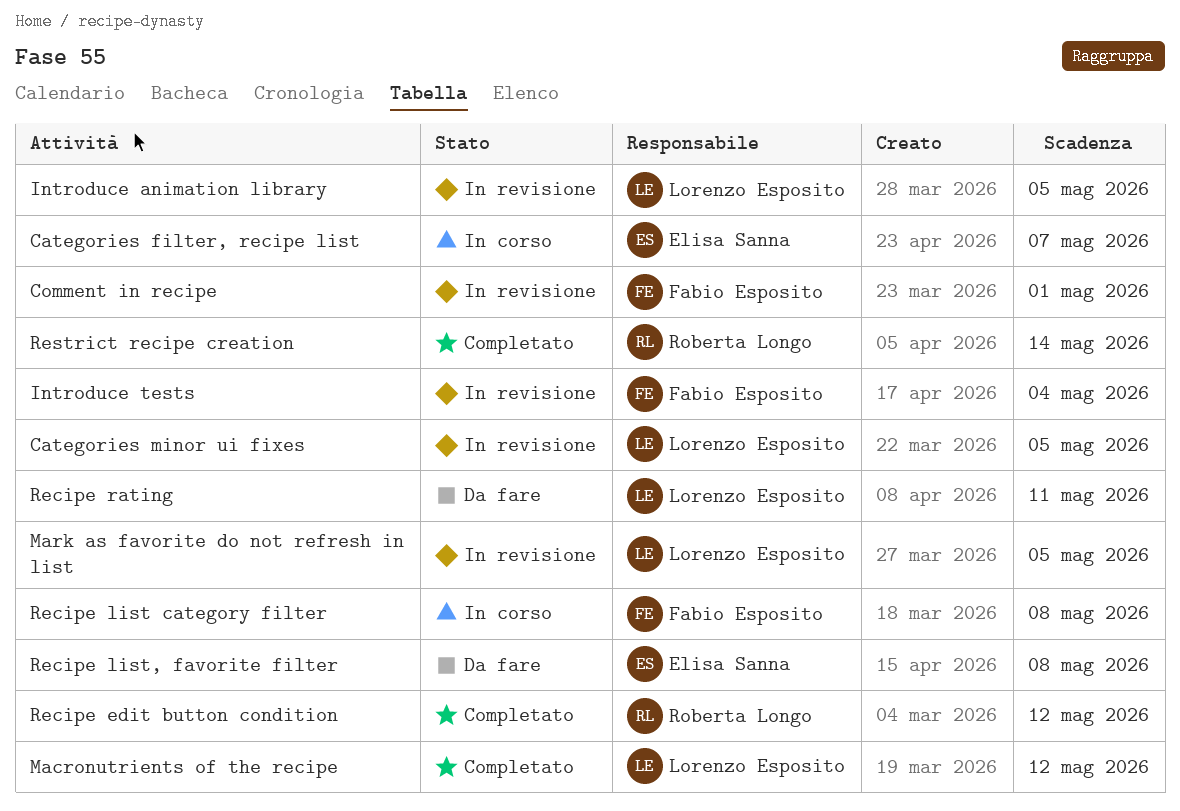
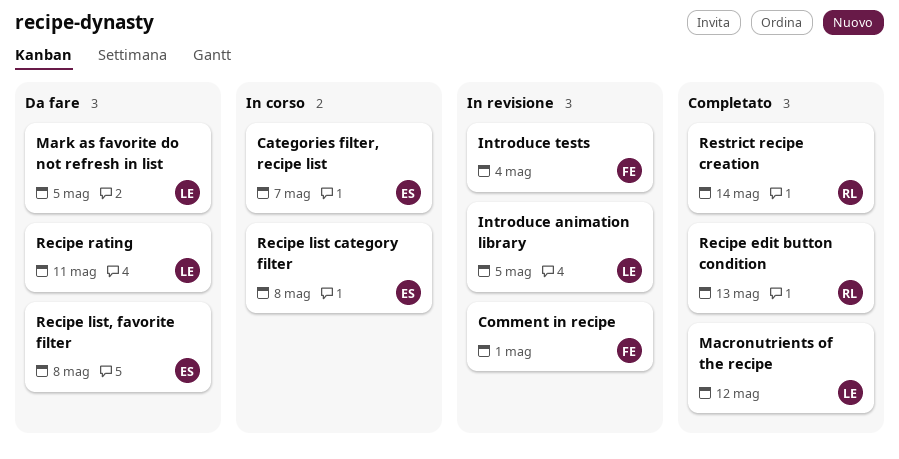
Categories minor ui fixes: present -> none
Mark as favorite do not refresh in list, status: In revisione -> Da fare
Recipe edit button condition, due: May 12 -> May 13
Recipe list category filter, owner: Fabio Esposito -> Elisa Sanna

